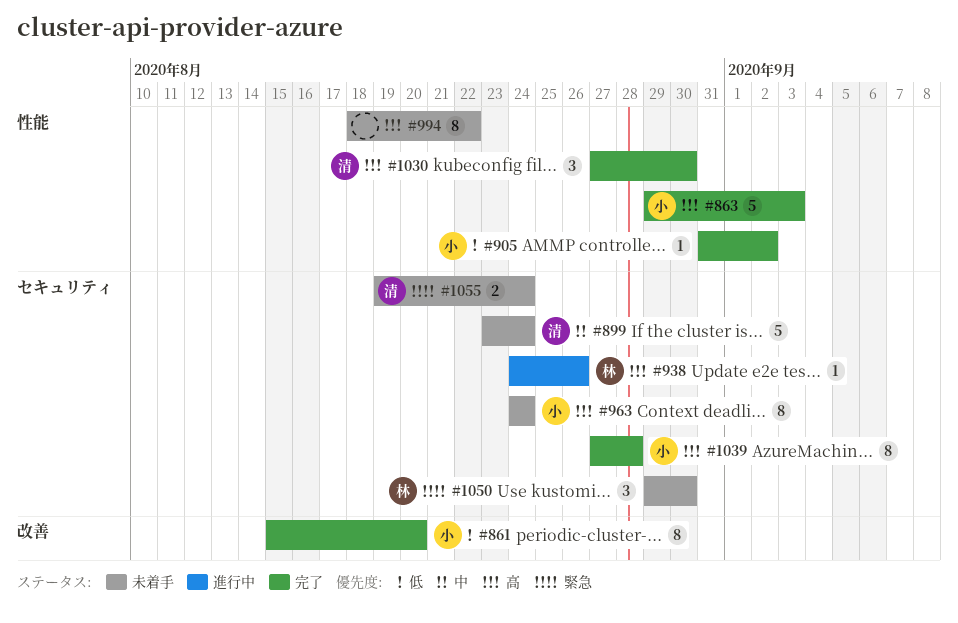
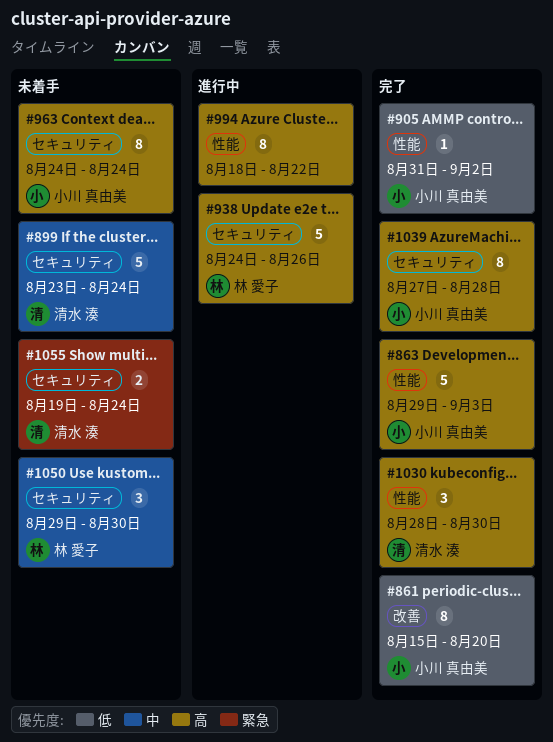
#938, estimate: 1 -> 5
#994, status: 未着手 -> 進行中
#1030, start: Aug 27 -> Aug 28
#1050, priority: 緊急 -> 中

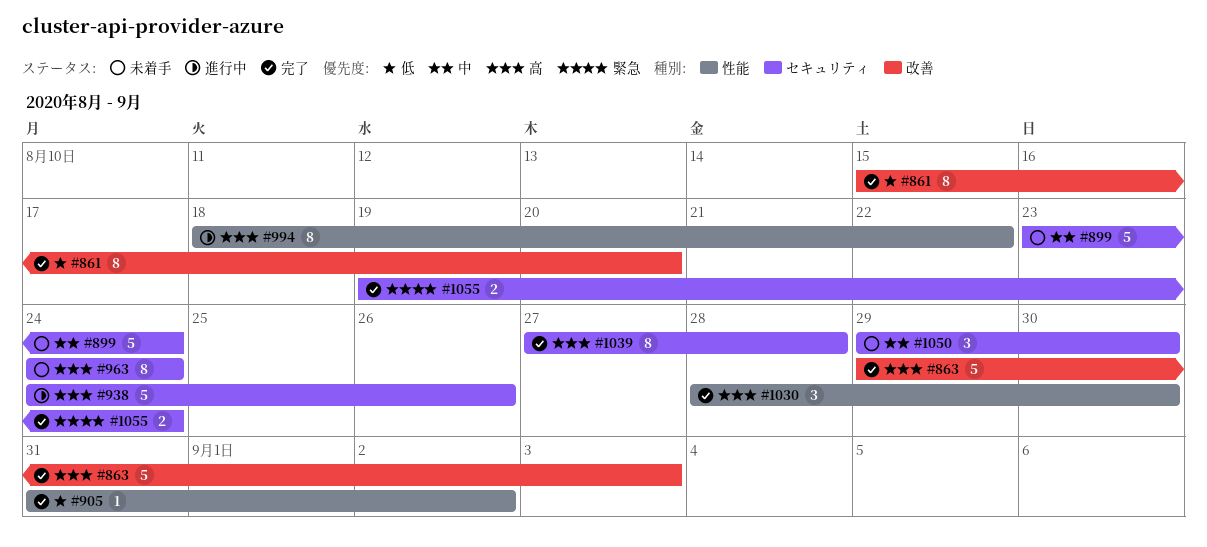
#863, label: 性能 -> 改善
#1055, status: 未着手 -> 完了

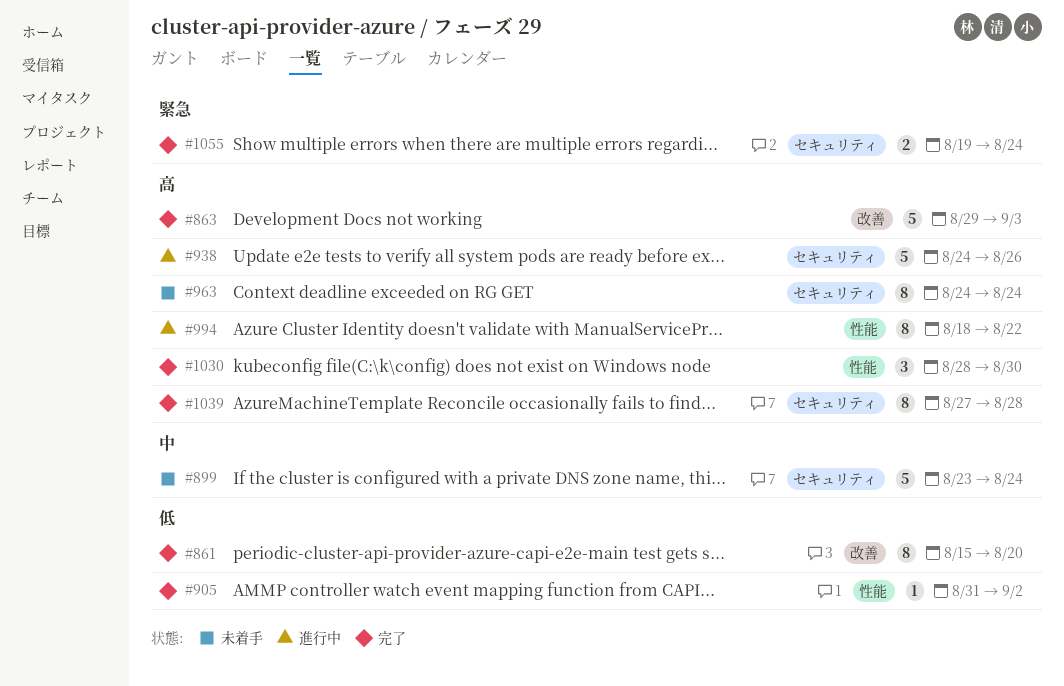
#1050: present -> none

